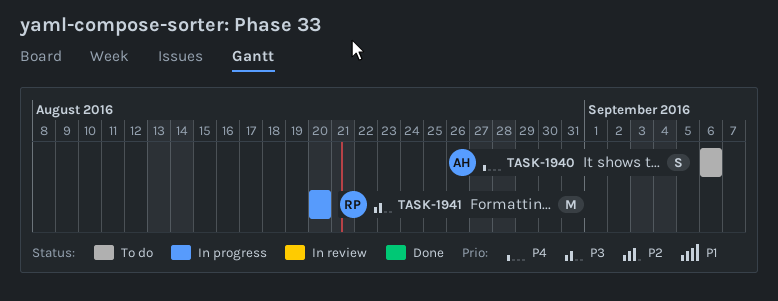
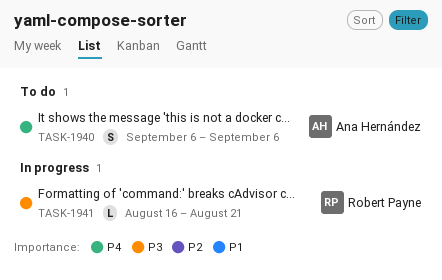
TASK-1941, estimate: M -> L
TASK-1941, start: Aug 20 -> Aug 16
TASK-1941, due: Aug 20 -> Aug 21

